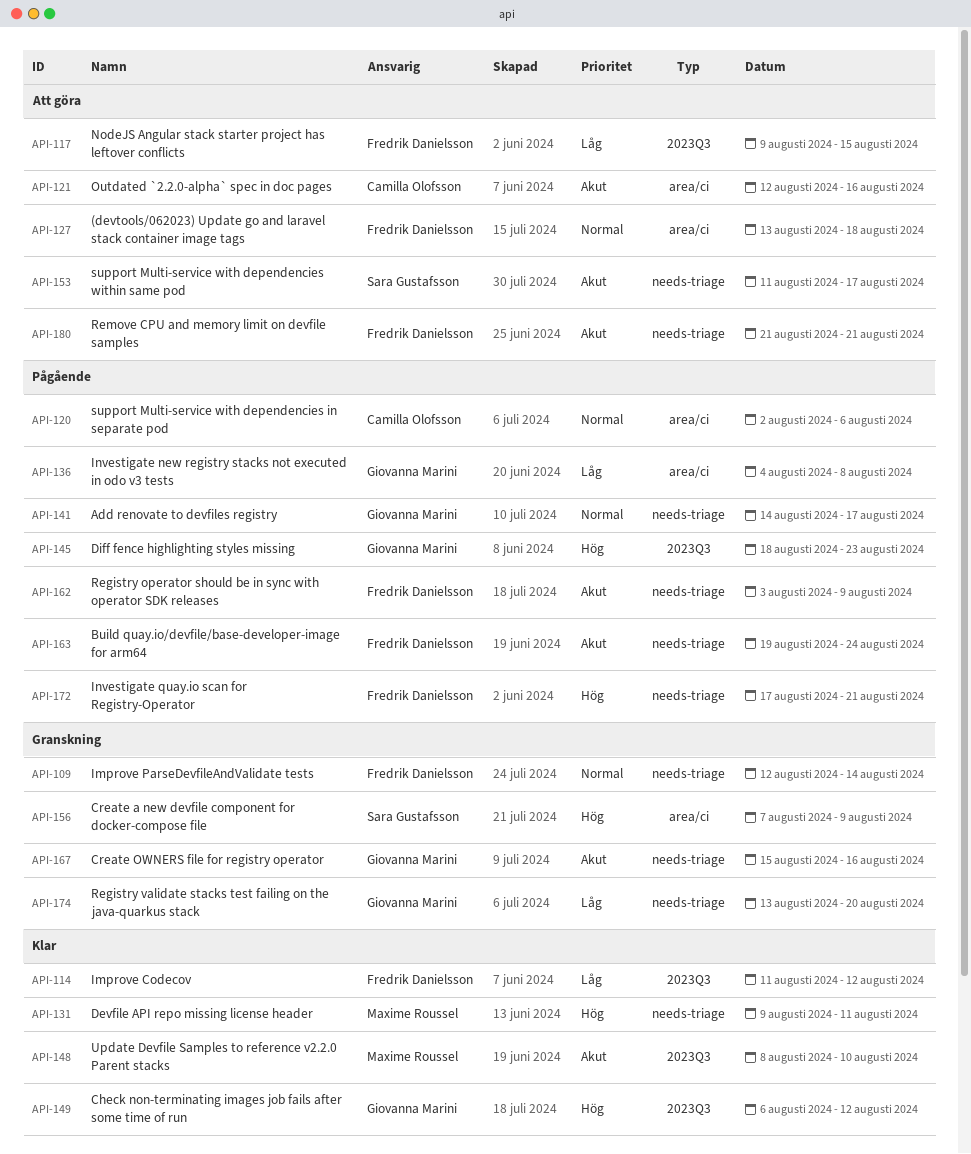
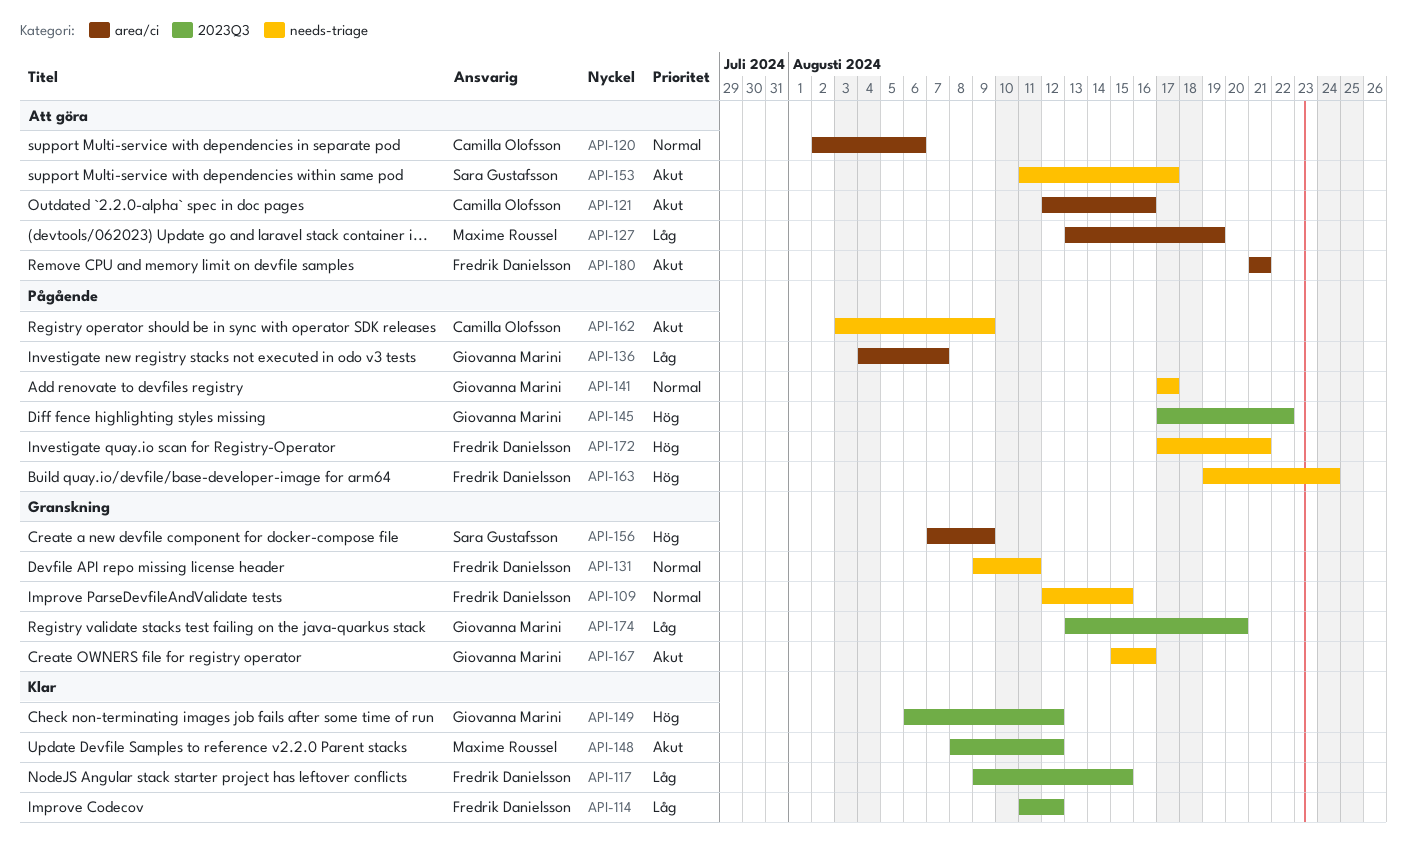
API-109, due: Aug 14 -> Aug 15
API-117, status: Att göra -> Klar
API-120, status: Pågående -> Att göra
API-127, owner: Fredrik Danielsson -> Maxime Roussel
API-127, priority: Normal -> Låg
API-127, due: Aug 18 -> Aug 19
API-131, status: Klar -> Granskning
API-131, owner: Maxime Roussel -> Fredrik Danielsson
API-131, priority: Hög -> Normal
API-136, due: Aug 8 -> Aug 7
API-141, start: Aug 14 -> Aug 17
API-145, start: Aug 18 -> Aug 17
API-145, due: Aug 23 -> Aug 22
API-148, due: Aug 10 -> Aug 12
API-162, owner: Fredrik Danielsson -> Camilla Olofsson
API-163, priority: Akut -> Hög
API-174, label: needs-triage -> 2023Q3
API-180, label: needs-triage -> area/ci

